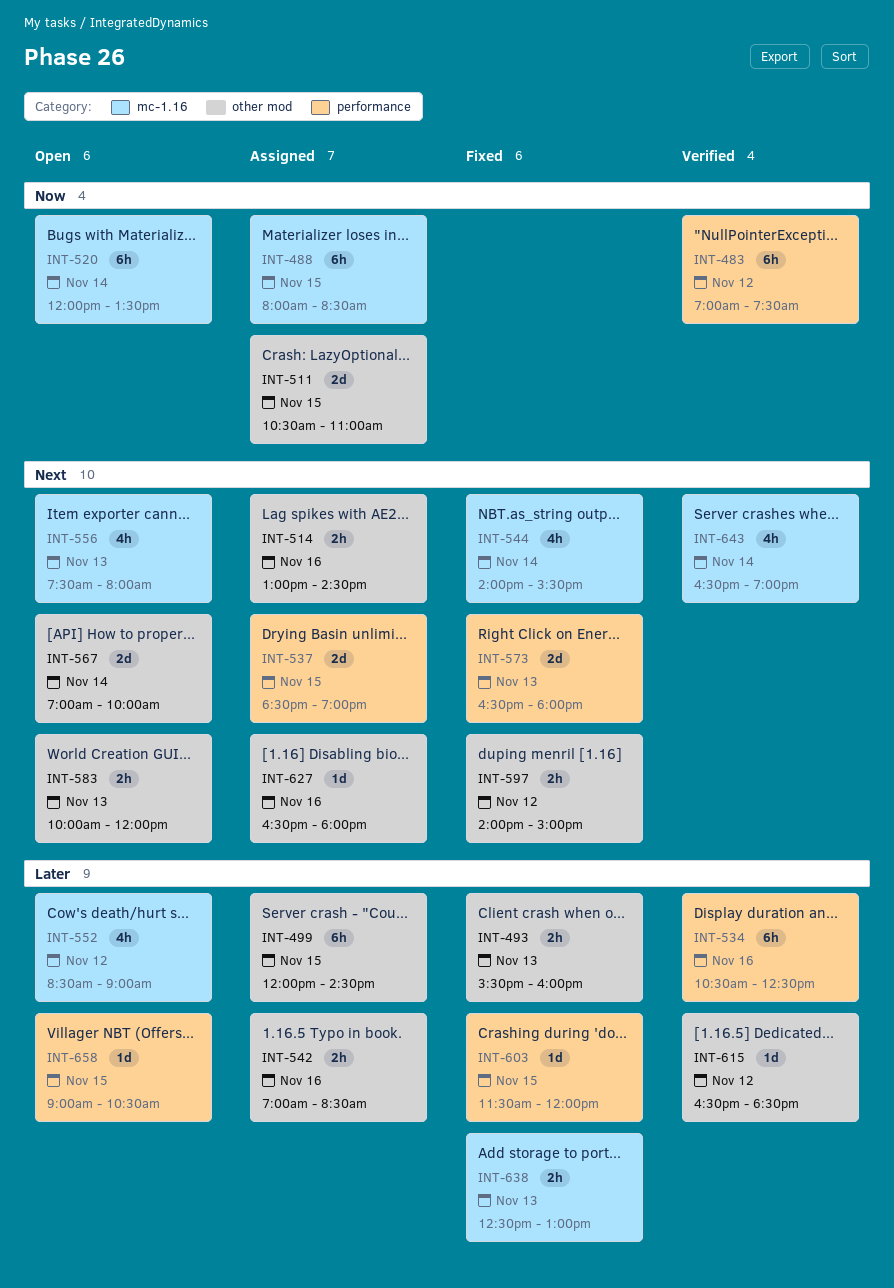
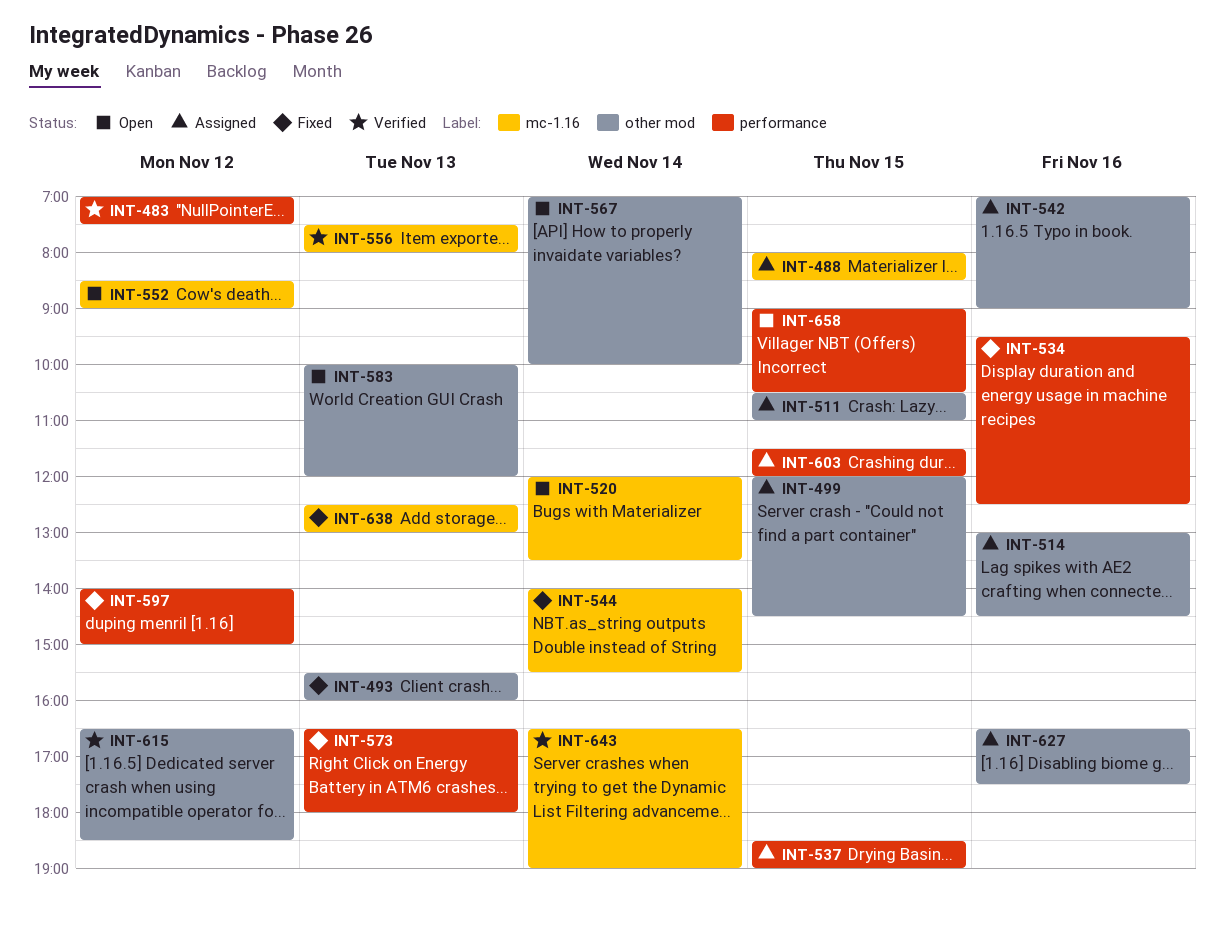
INT-534, status: Verified -> Fixed
INT-534, begins: 10:30 -> 09:30
INT-542, ends: 08:30 -> 09:00
INT-556, status: Open -> Verified
INT-597, label: other mod -> performance
INT-603, status: Fixed -> Assigned
INT-627, ends: 18:00 -> 17:30

